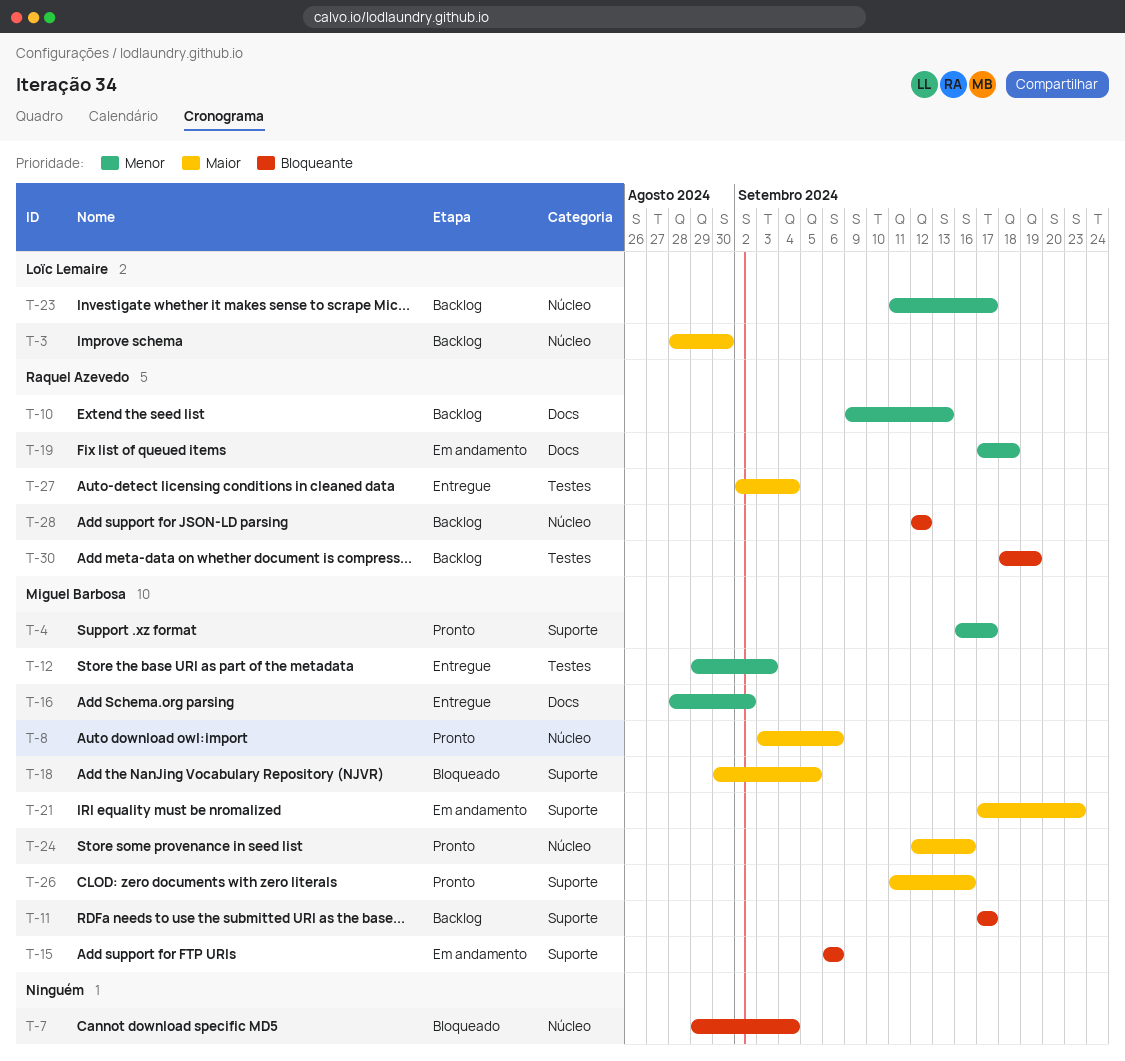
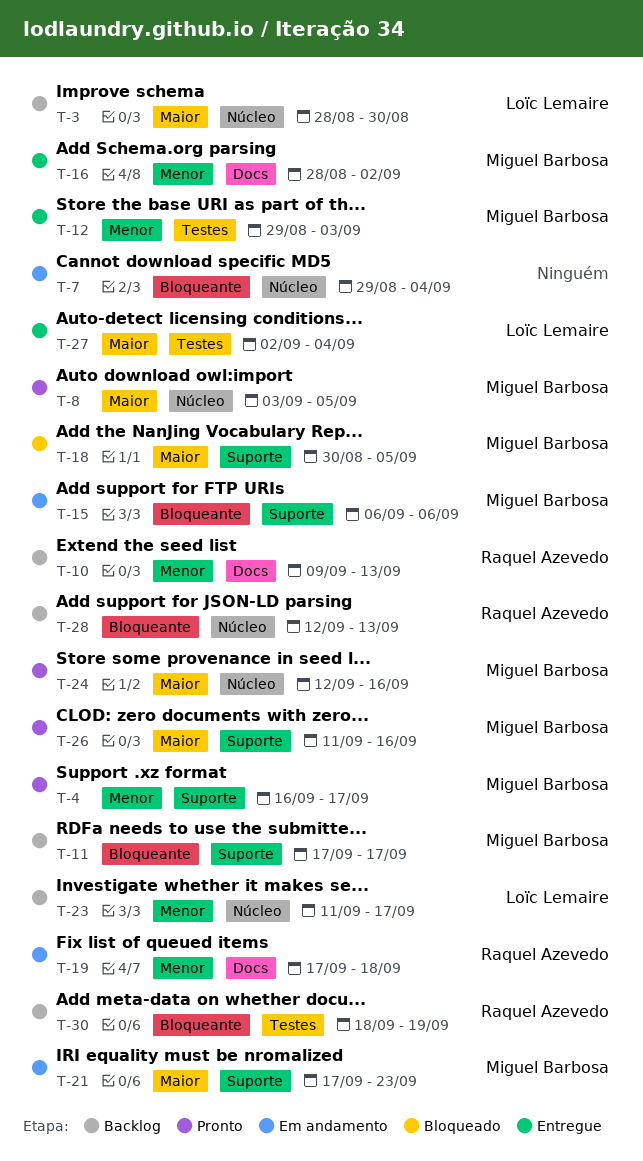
T-7, status: Bloqueado -> Em andamento
T-8, due: Sep 6 -> Sep 5
T-27, owner: Raquel Azevedo -> Loïc Lemaire
T-28, due: Sep 12 -> Sep 13

